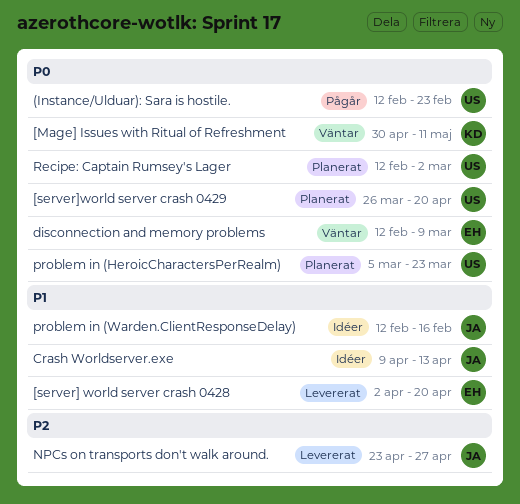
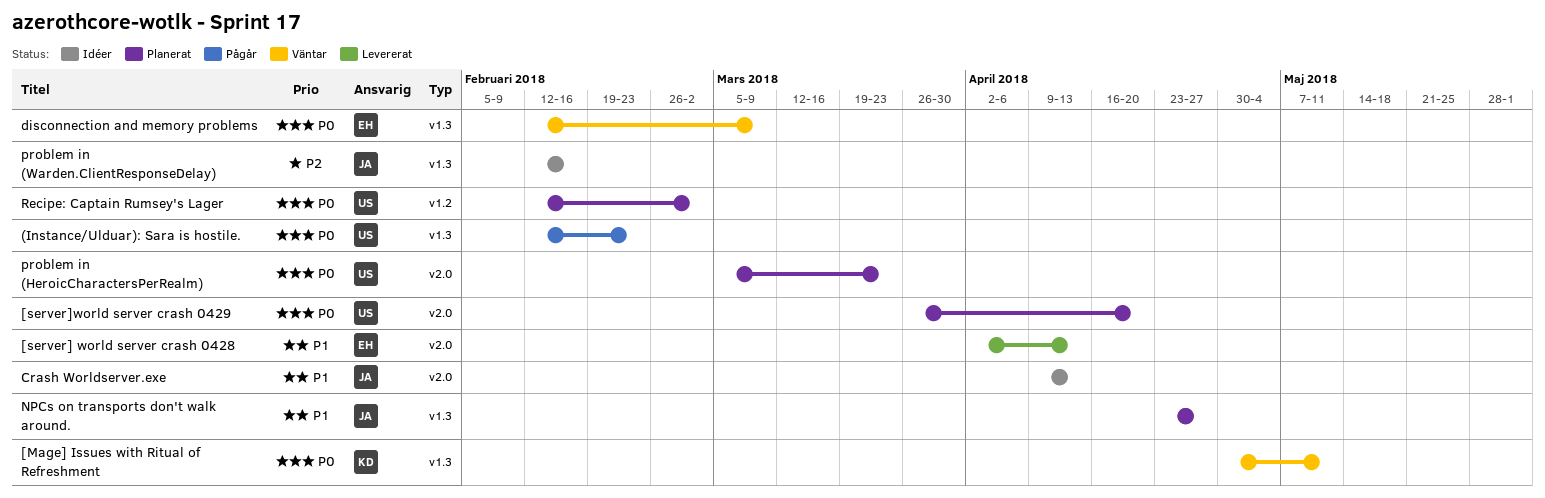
[server] world server crash 0428, due: Apr 20 -> Apr 13
NPCs on transports don't walk around., status: Levererat -> Planerat
NPCs on transports don't walk around., priority: P2 -> P1
problem in (Warden.ClientResponseDelay), priority: P1 -> P2

